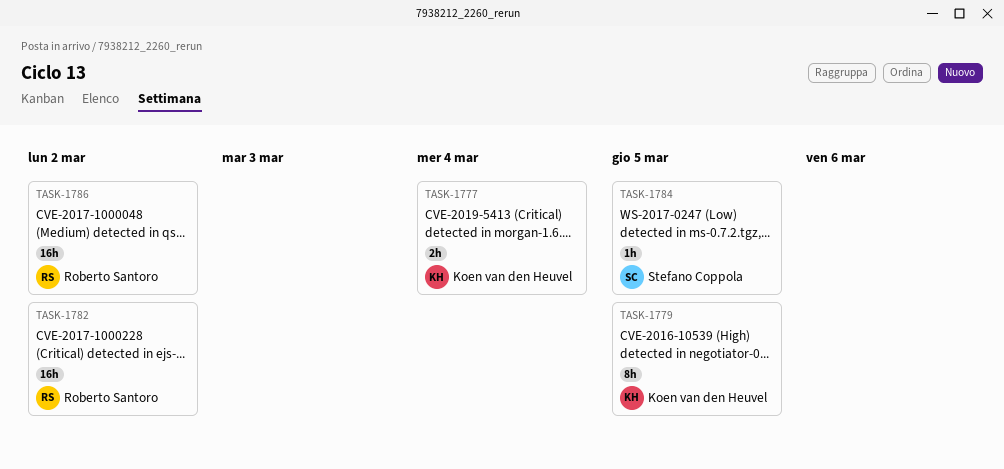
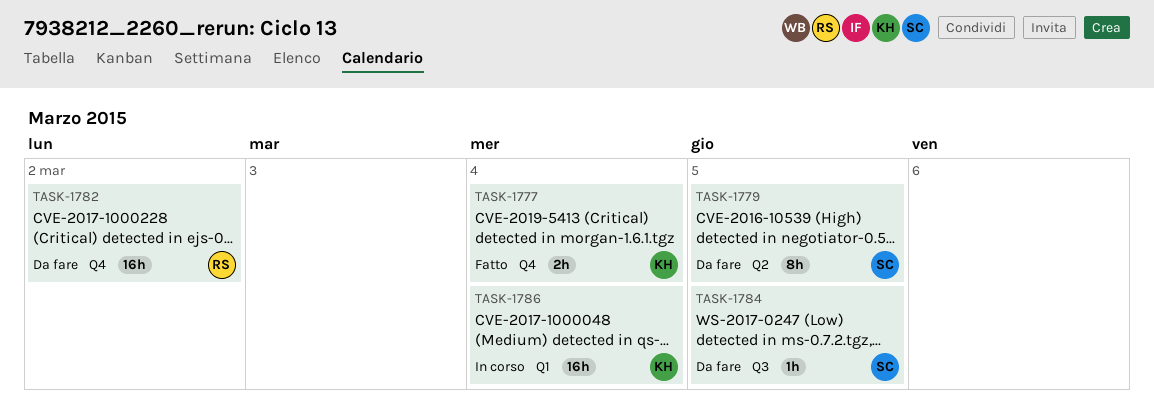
TASK-1779, owner: Koen van den Heuvel -> Stefano Coppola
TASK-1786, owner: Roberto Santoro -> Koen van den Heuvel
TASK-1786, due: Mar 2 -> Mar 4

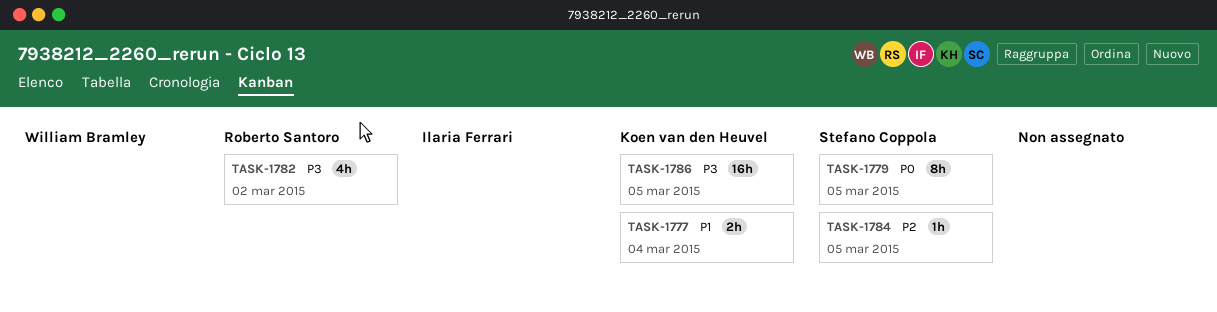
TASK-1782, estimate: 16h -> 4h
TASK-1786, due: Mar 4 -> Mar 5

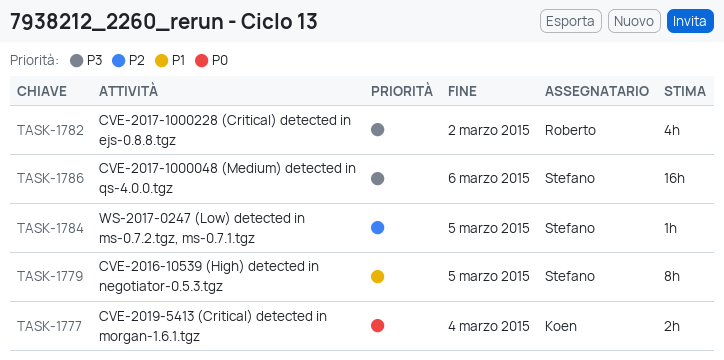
TASK-1777, priority: P1 -> P0
TASK-1779, priority: P0 -> P1
TASK-1786, owner: Koen van den Heuvel -> Stefano Coppola
TASK-1786, due: Mar 5 -> Mar 6

